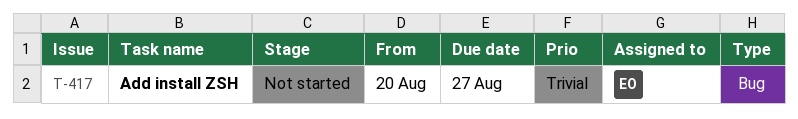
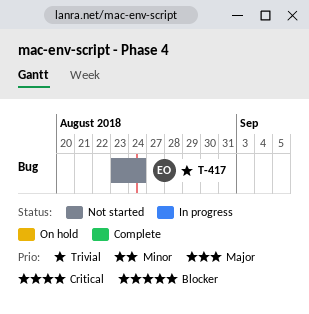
T-417, start: Aug 20 -> Aug 23
T-417, due: Aug 27 -> Aug 24

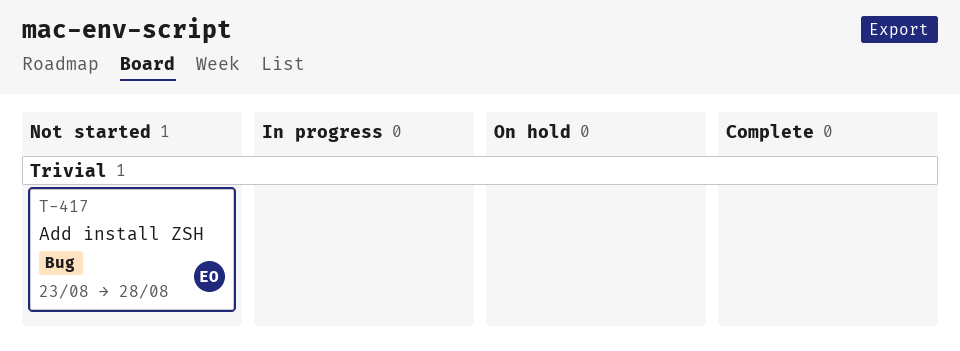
T-417, due: Aug 24 -> Aug 28

